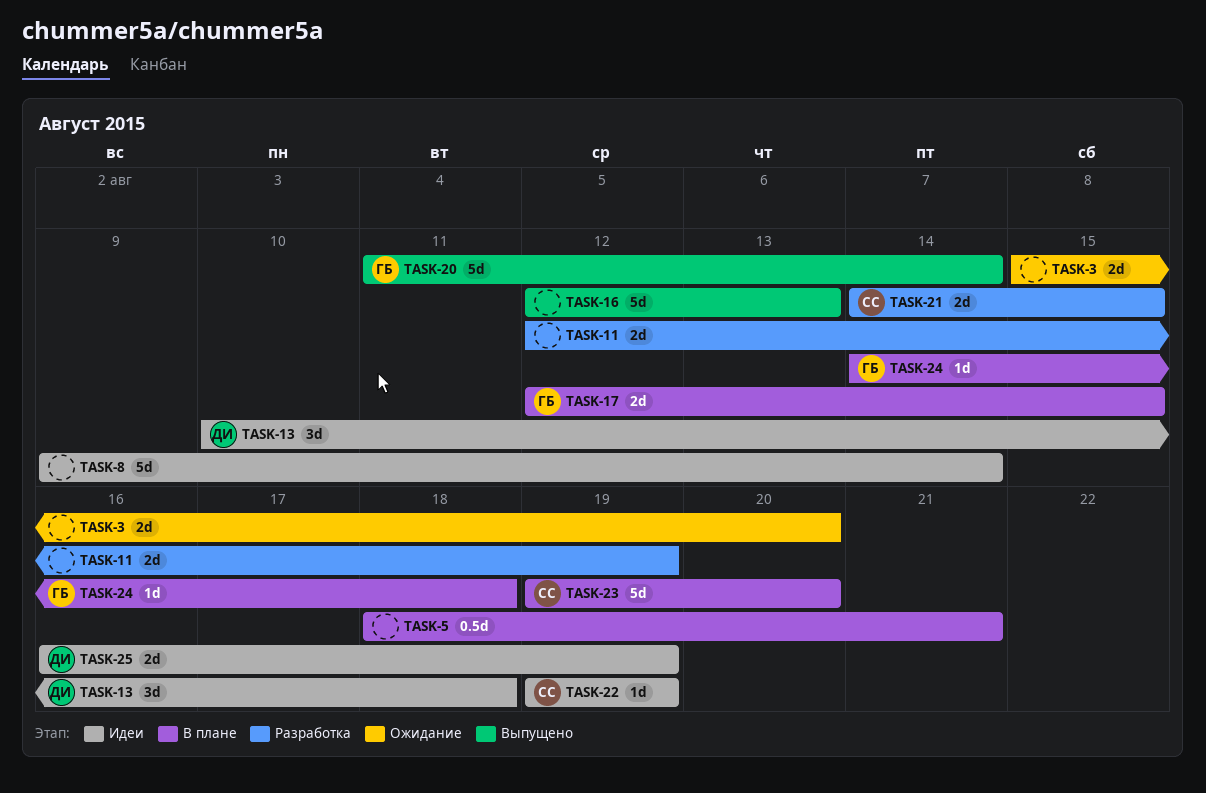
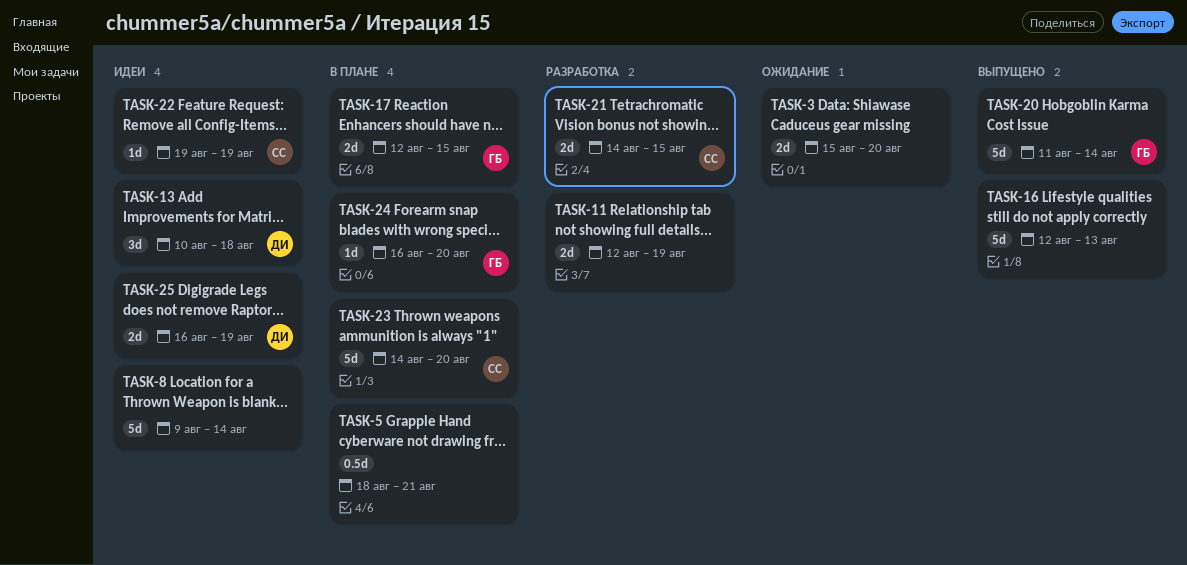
TASK-23, start: Aug 19 -> Aug 14
TASK-24, start: Aug 14 -> Aug 16
TASK-24, due: Aug 18 -> Aug 20

